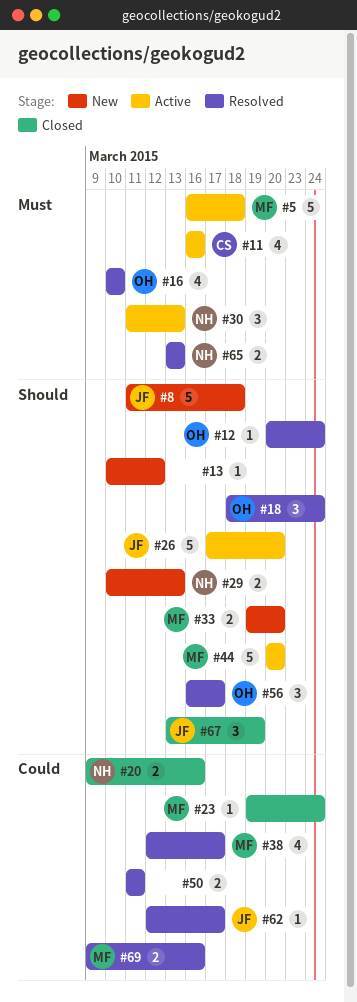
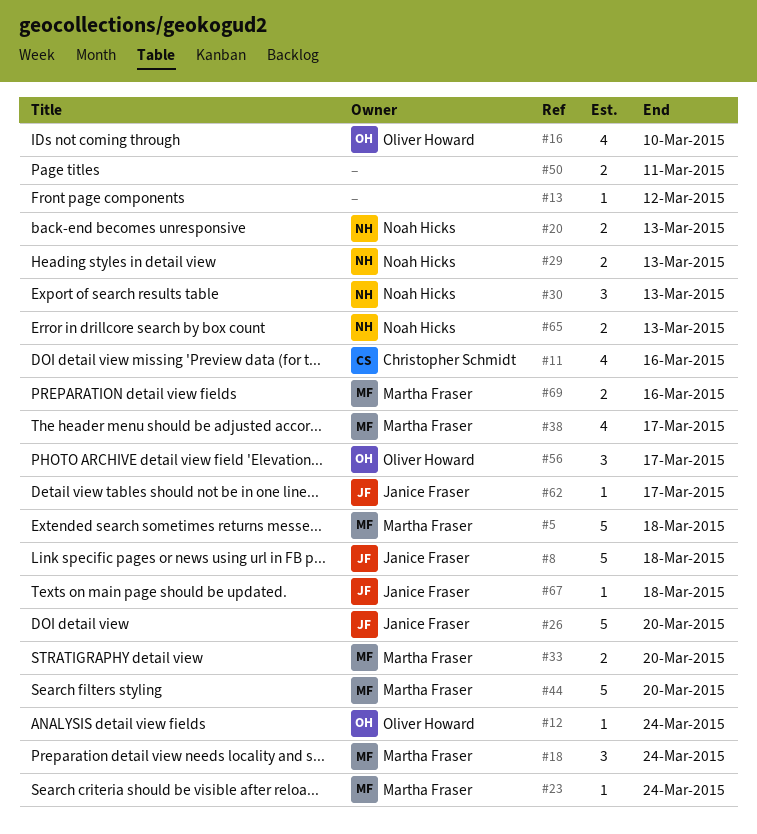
#18, owner: Oliver Howard -> Martha Fraser
#20, due: Mar 16 -> Mar 13
#67, estimate: 3 -> 1
#67, due: Mar 19 -> Mar 18

